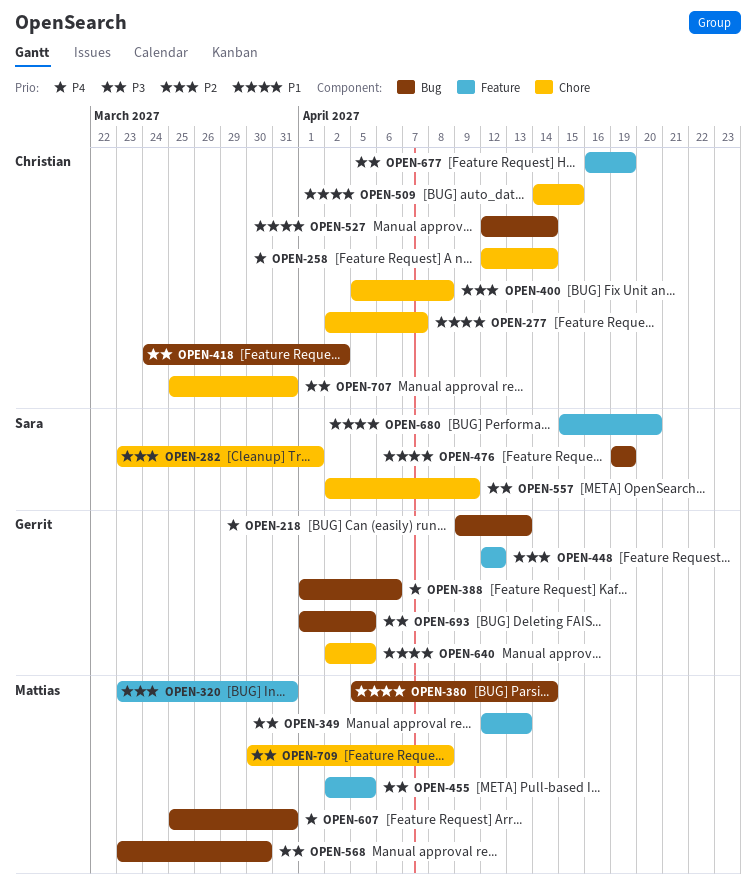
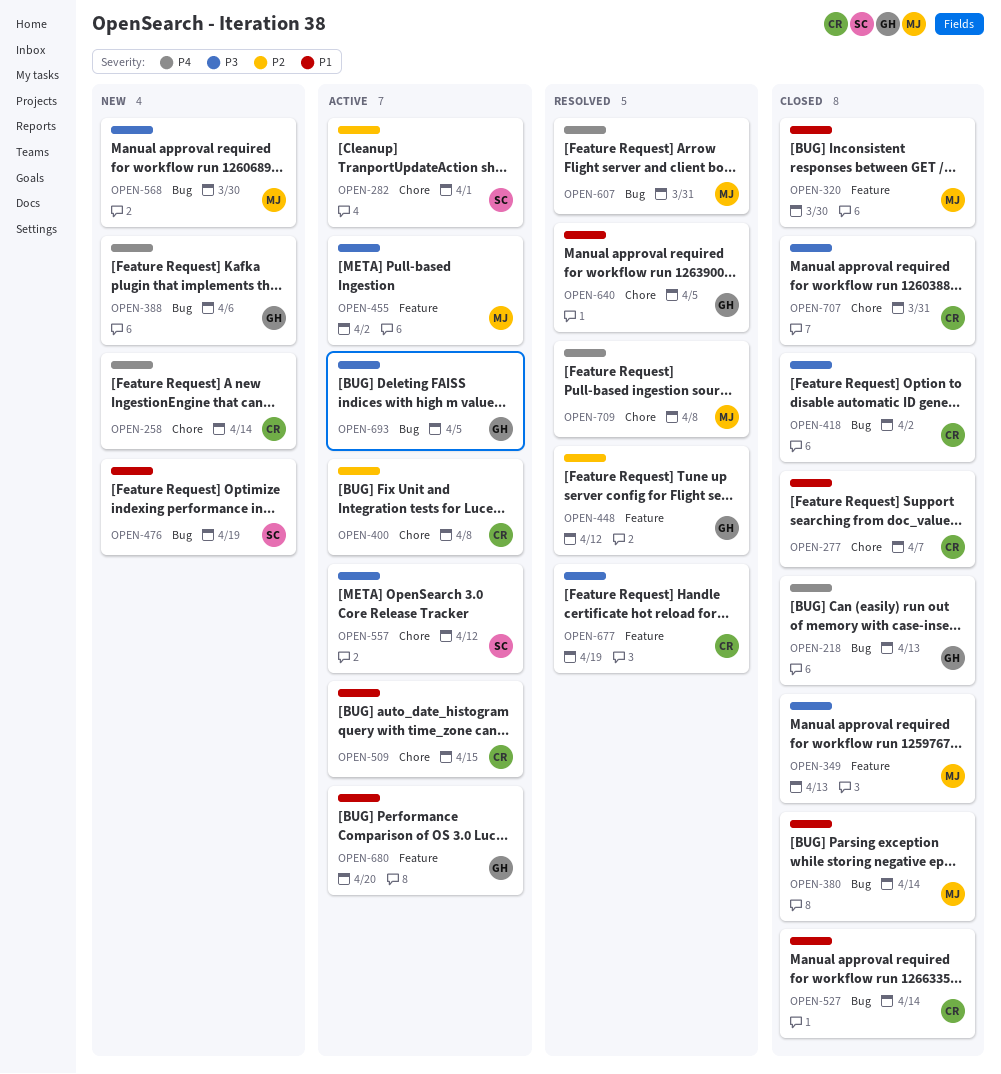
OPEN-320, priority: P2 -> P1
OPEN-320, due: Mar 31 -> Mar 30
OPEN-455, due: Apr 5 -> Apr 2
OPEN-557, due: Apr 9 -> Apr 12
OPEN-680, owner: Sara -> Gerrit
OPEN-709, priority: P3 -> P4

